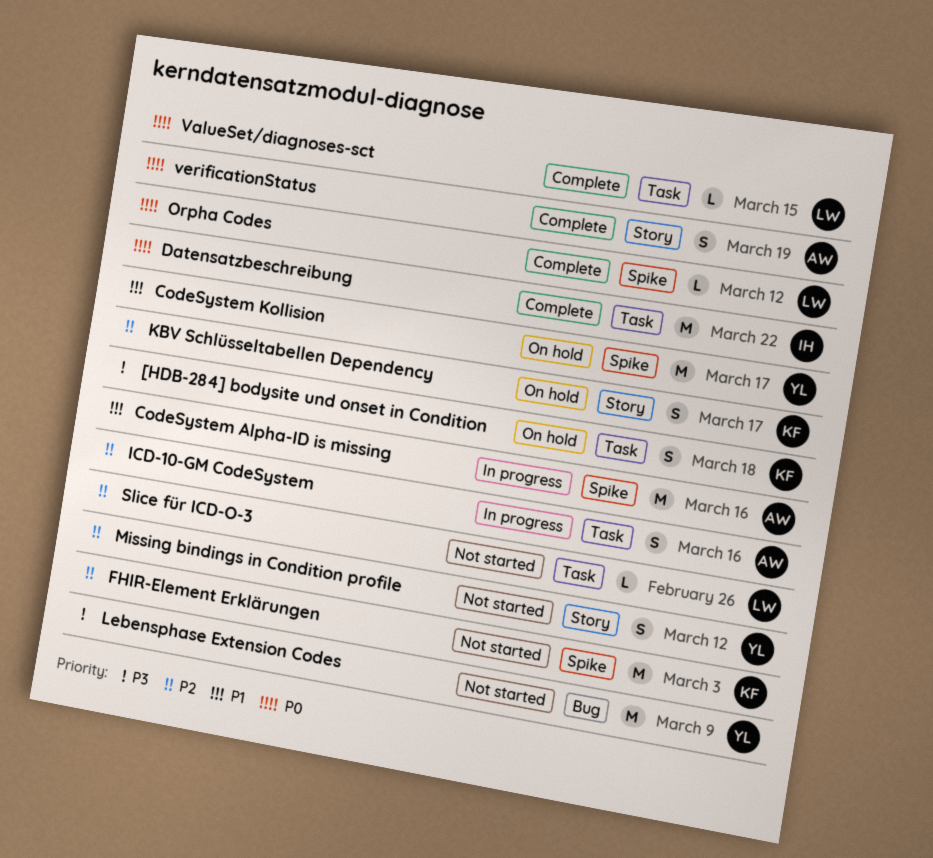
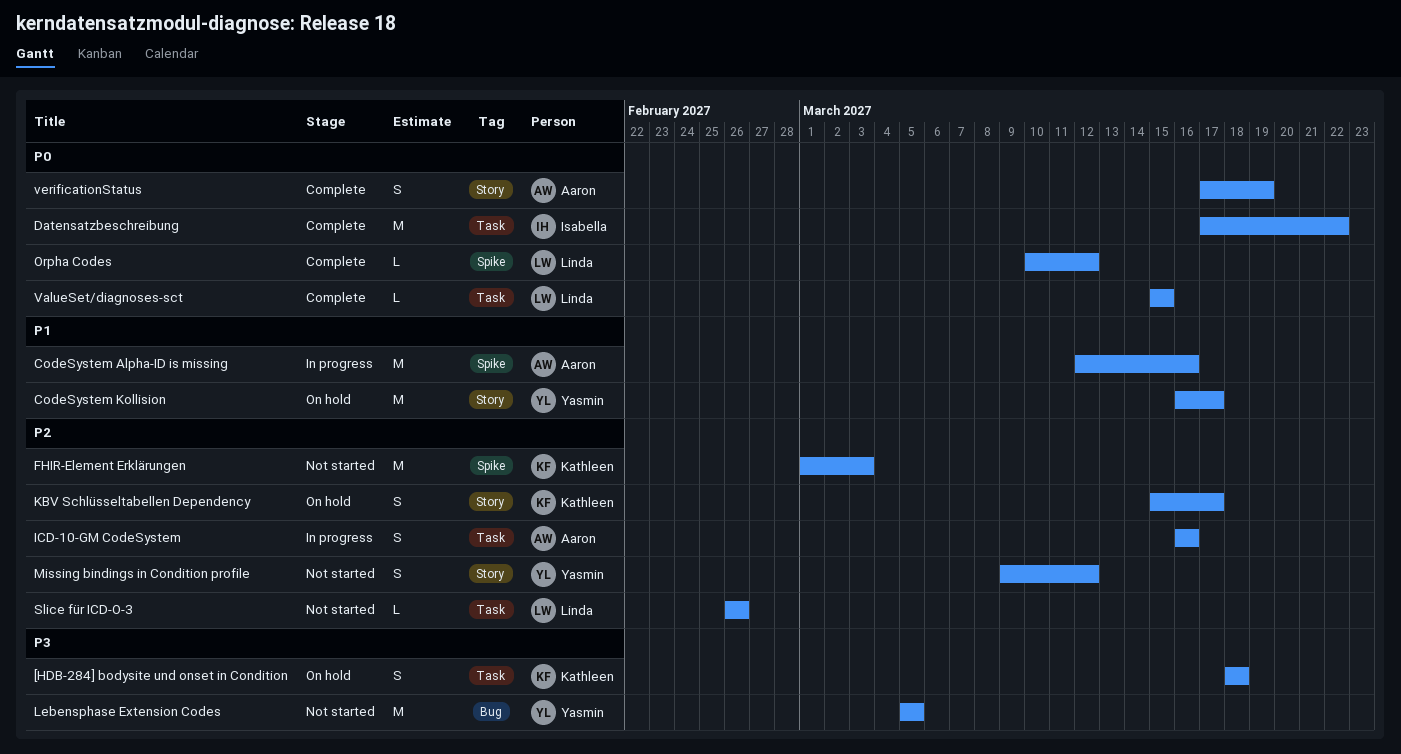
CodeSystem Kollision, label: Spike -> Story
Lebensphase Extension Codes, due: Mar 9 -> Mar 5

